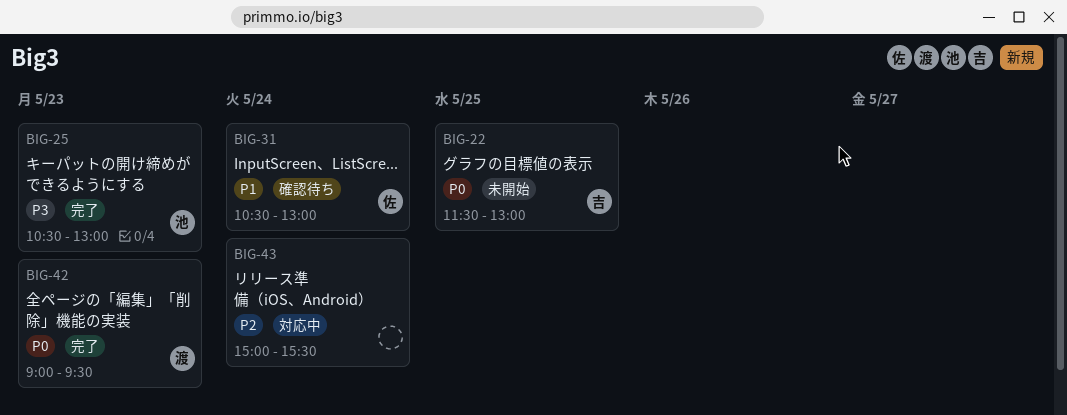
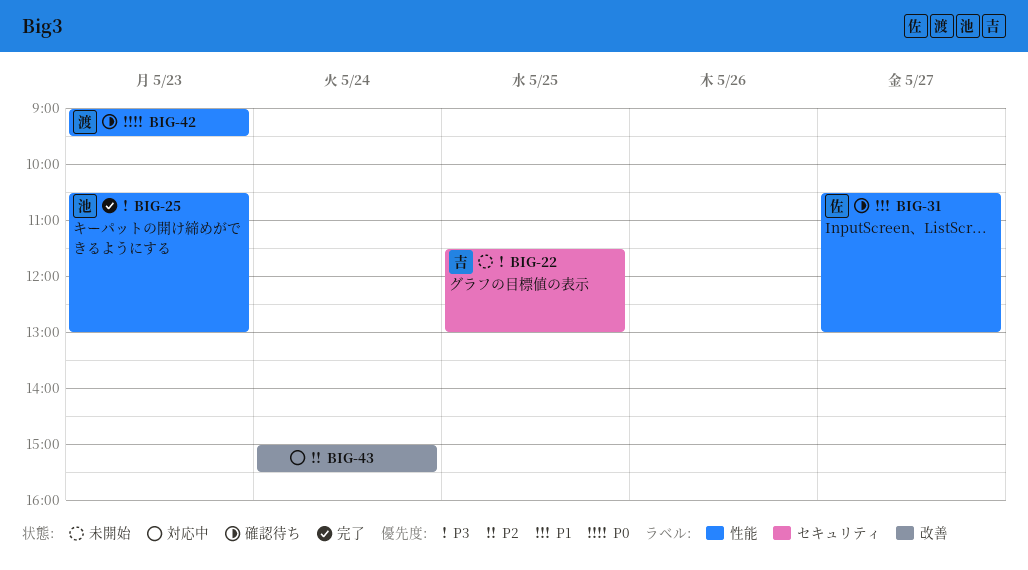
BIG-22, priority: P0 -> P3
BIG-31, day: May 24 -> May 27
BIG-42, status: 完了 -> 確認待ち

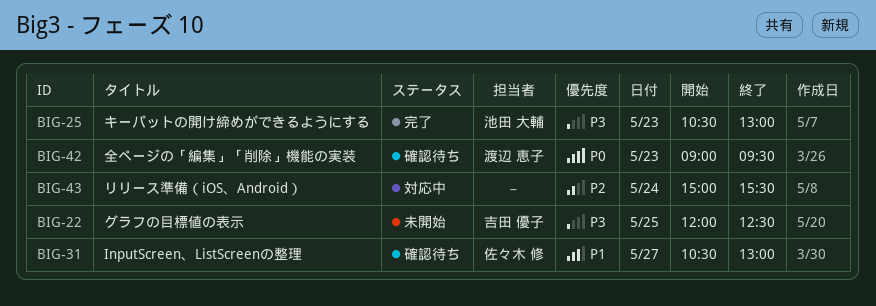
BIG-22, begins: 11:30 -> 12:00
BIG-22, ends: 13:00 -> 12:30

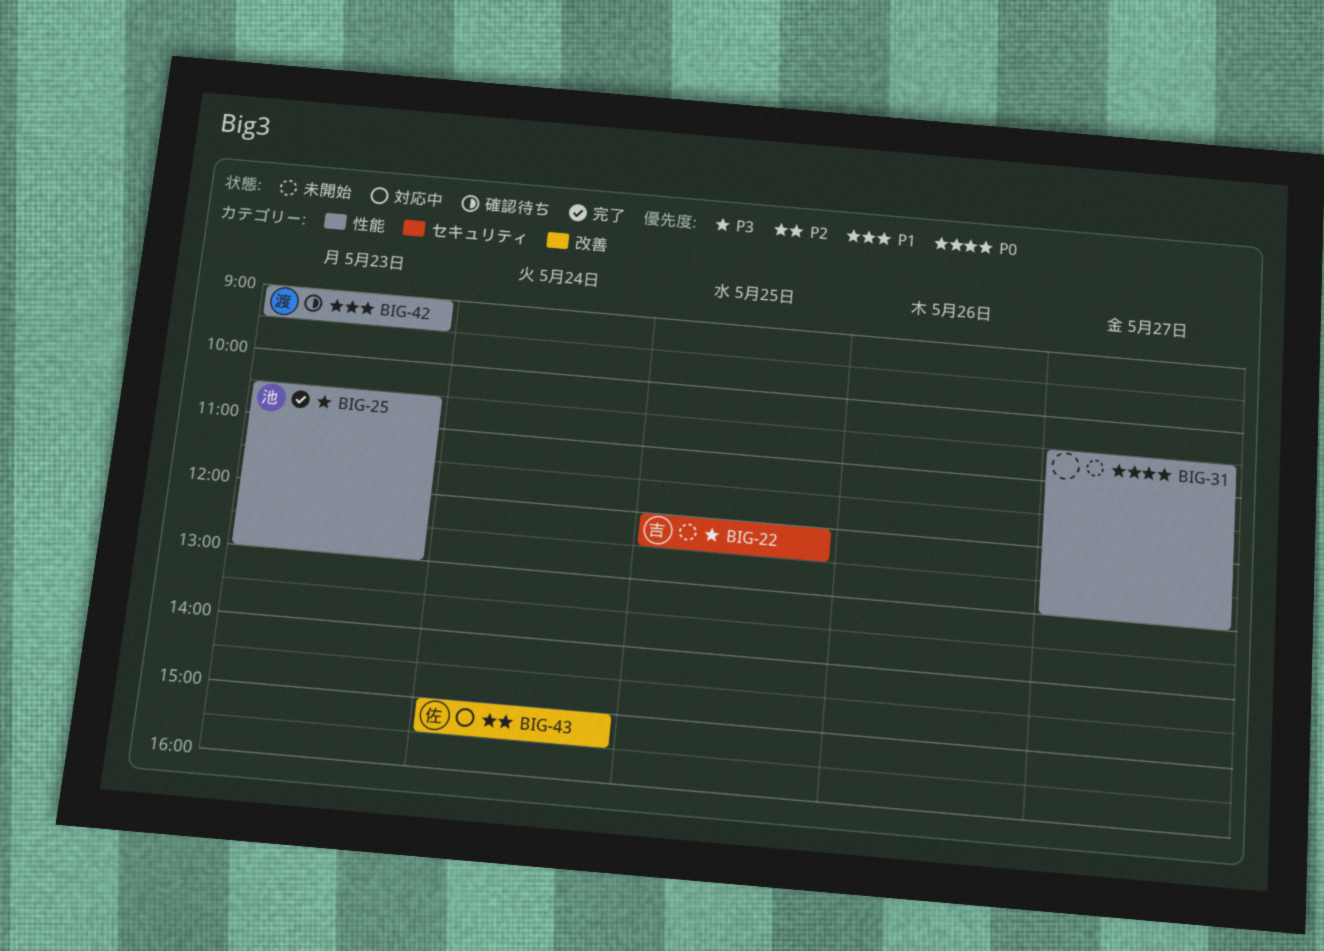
BIG-31, status: 確認待ち -> 未開始
BIG-31, owner: 佐々木 修 -> none
BIG-31, priority: P1 -> P0
BIG-42, priority: P0 -> P1
BIG-43, owner: none -> 佐々木 修

